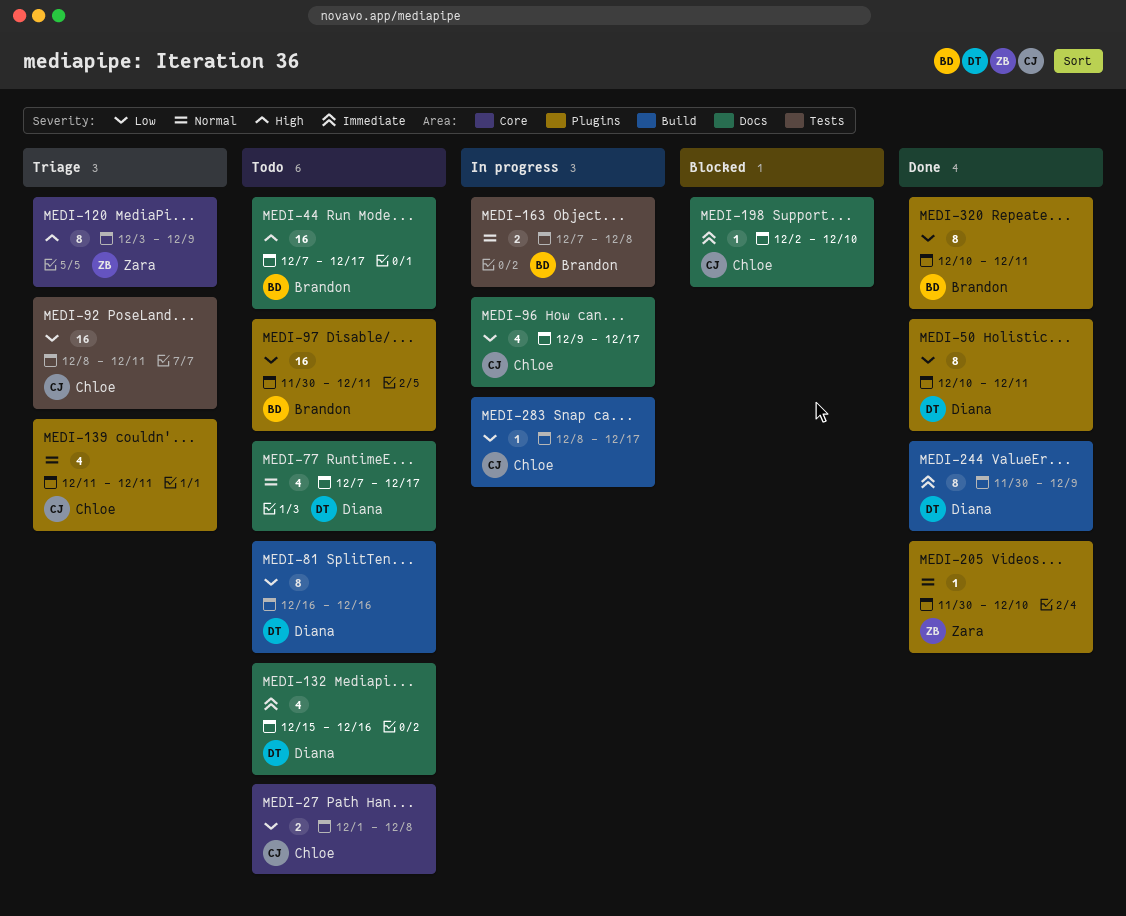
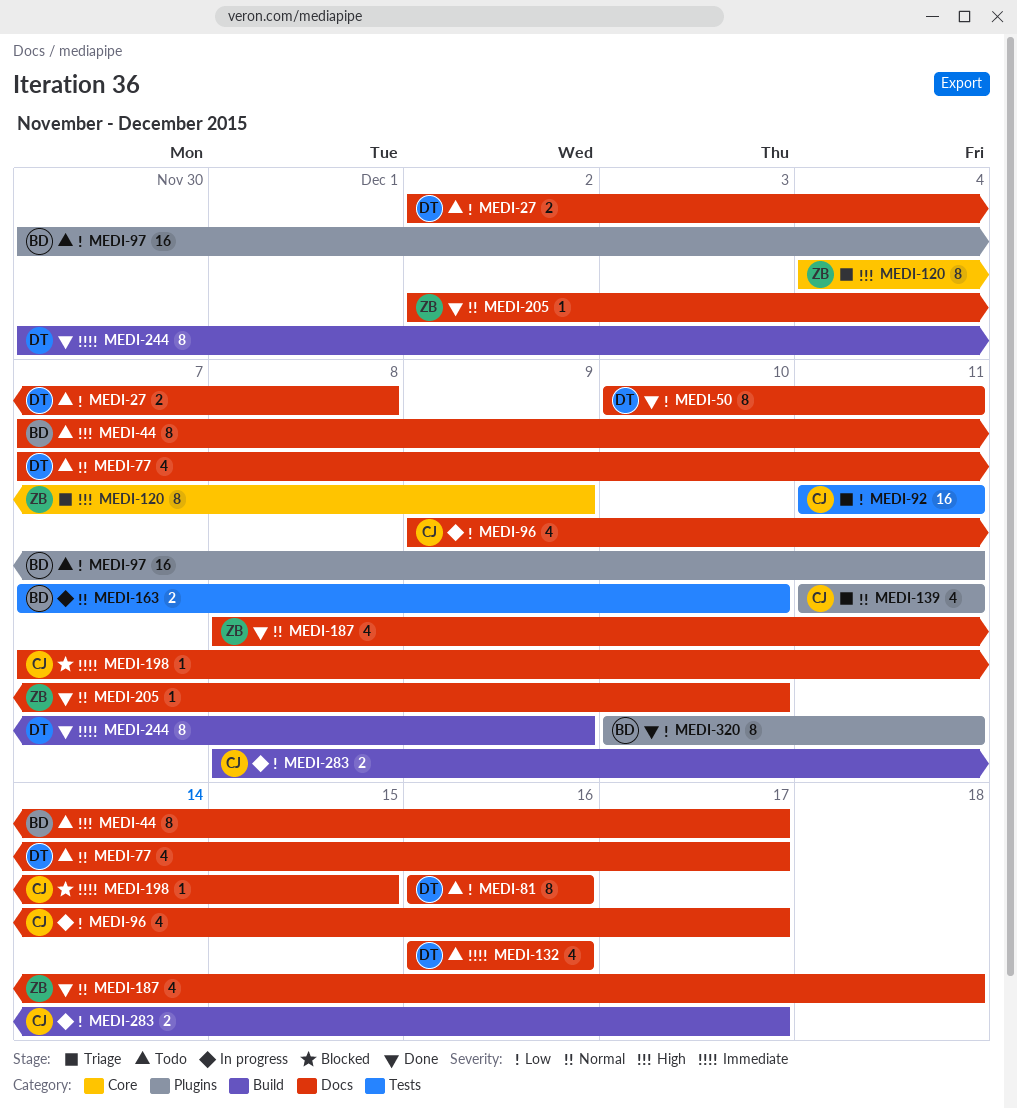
MEDI-27, owner: Chloe -> Diana
MEDI-27, label: Core -> Docs
MEDI-27, start: Dec 1 -> Dec 2
MEDI-44, estimate: 16 -> 8
MEDI-50, label: Plugins -> Docs
MEDI-81, label: Build -> Docs
MEDI-92, start: Dec 8 -> Dec 11
MEDI-120, start: Dec 3 -> Dec 4
MEDI-132, start: Dec 15 -> Dec 16
MEDI-163, due: Dec 8 -> Dec 10
MEDI-187: none -> present
MEDI-198, start: Dec 2 -> Dec 7
MEDI-198, due: Dec 10 -> Dec 15
MEDI-205, label: Plugins -> Docs
MEDI-205, start: Nov 30 -> Dec 2
MEDI-283, estimate: 1 -> 2

